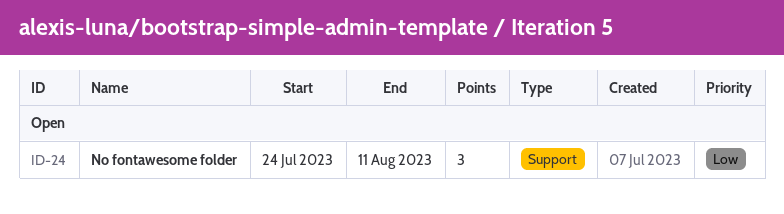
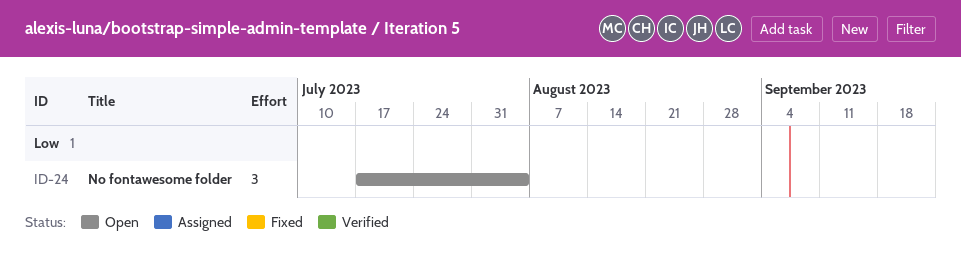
ID-24, start: Jul 24 -> Jul 17
ID-24, due: Aug 11 -> Aug 4

